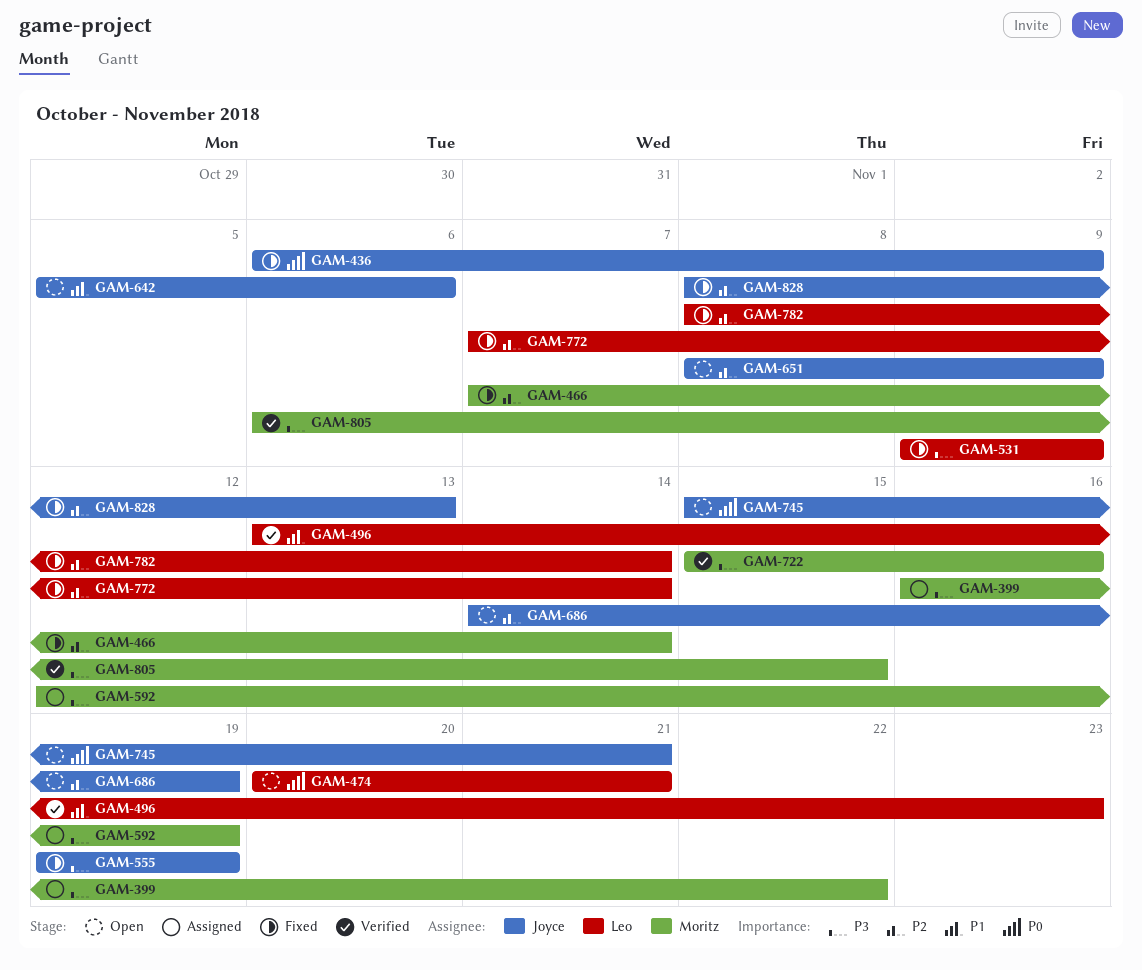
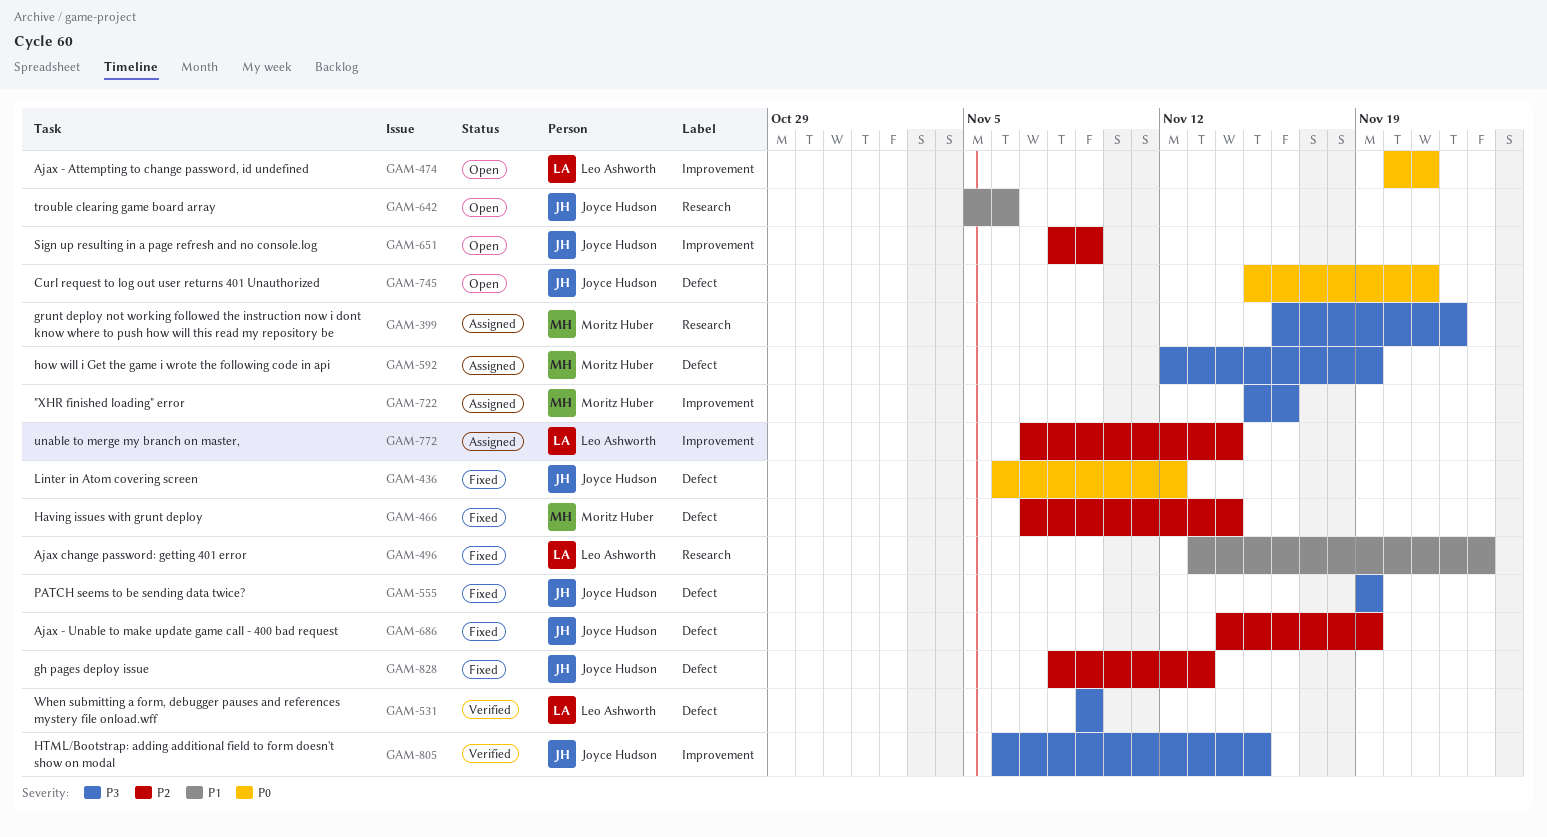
GAM-436, due: Nov 9 -> Nov 12
GAM-496, status: Verified -> Fixed
GAM-531, status: Fixed -> Verified
GAM-686, status: Open -> Fixed
GAM-722, status: Verified -> Assigned
GAM-772, status: Fixed -> Assigned
GAM-782: present -> none
GAM-805, owner: Moritz Huber -> Joyce Hudson

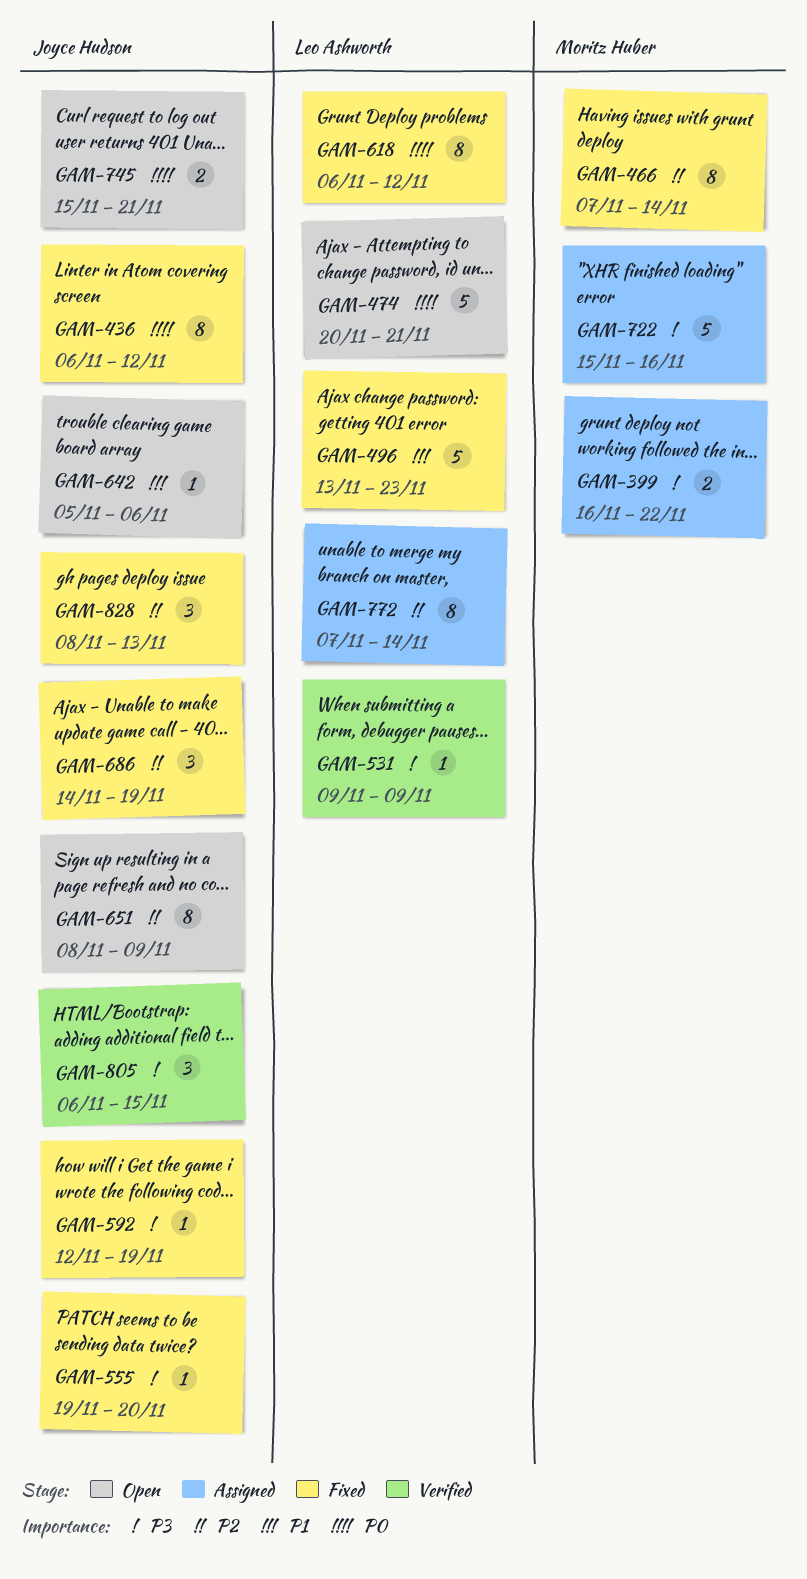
GAM-555, due: Nov 19 -> Nov 20
GAM-592, status: Assigned -> Fixed
GAM-592, owner: Moritz Huber -> Joyce Hudson
GAM-618: none -> present

